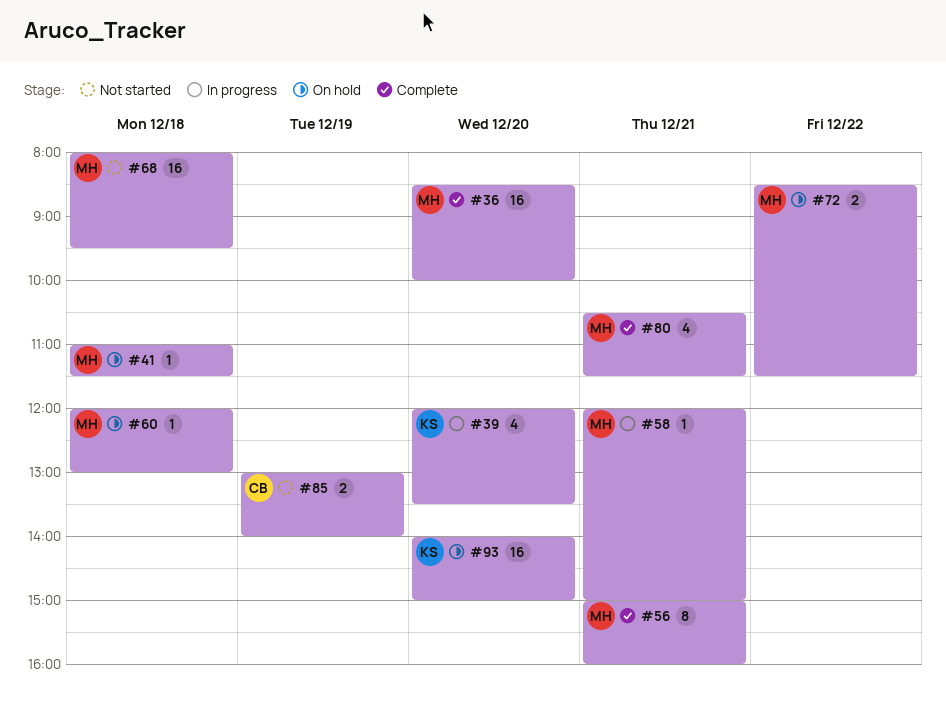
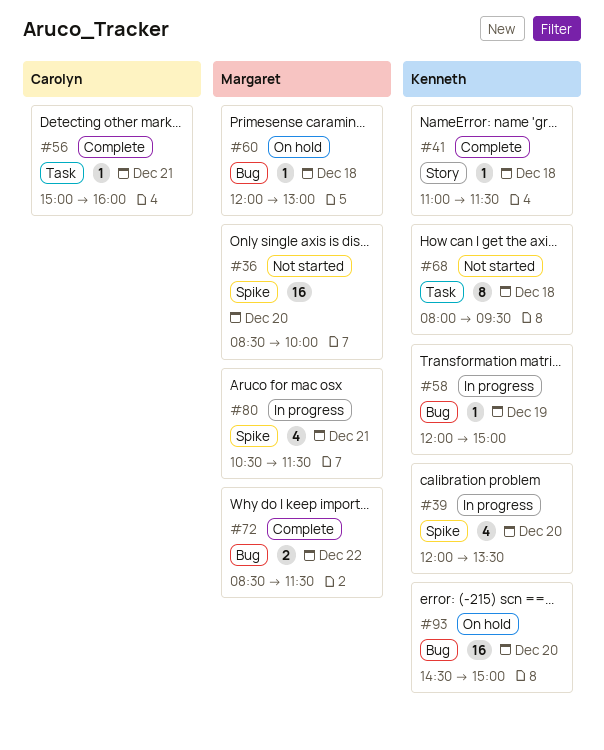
#36, status: Complete -> Not started
#41, status: On hold -> Complete
#41, owner: Margaret -> Kenneth
#56, owner: Margaret -> Carolyn
#56, estimate: 8 -> 1
#58, owner: Margaret -> Kenneth
#58, day: Dec 21 -> Dec 19
#68, owner: Margaret -> Kenneth
#68, estimate: 16 -> 8
#72, status: On hold -> Complete
#80, status: Complete -> In progress
#85: present -> none
#93, begins: 14:00 -> 14:30

